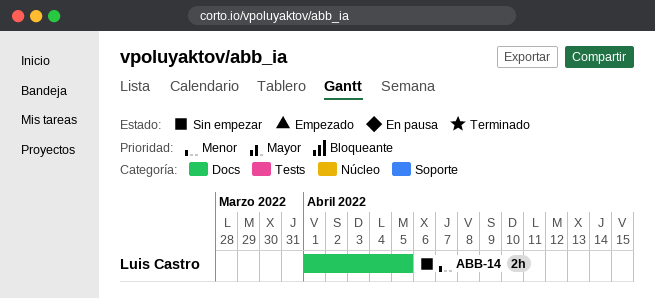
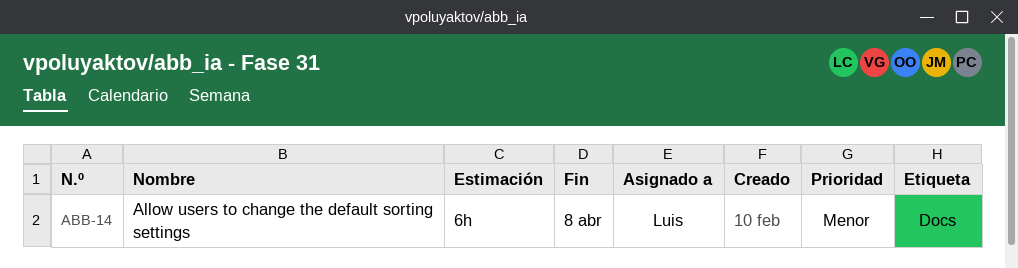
ABB-14, estimate: 2h -> 6h
ABB-14, due: Apr 5 -> Apr 8

